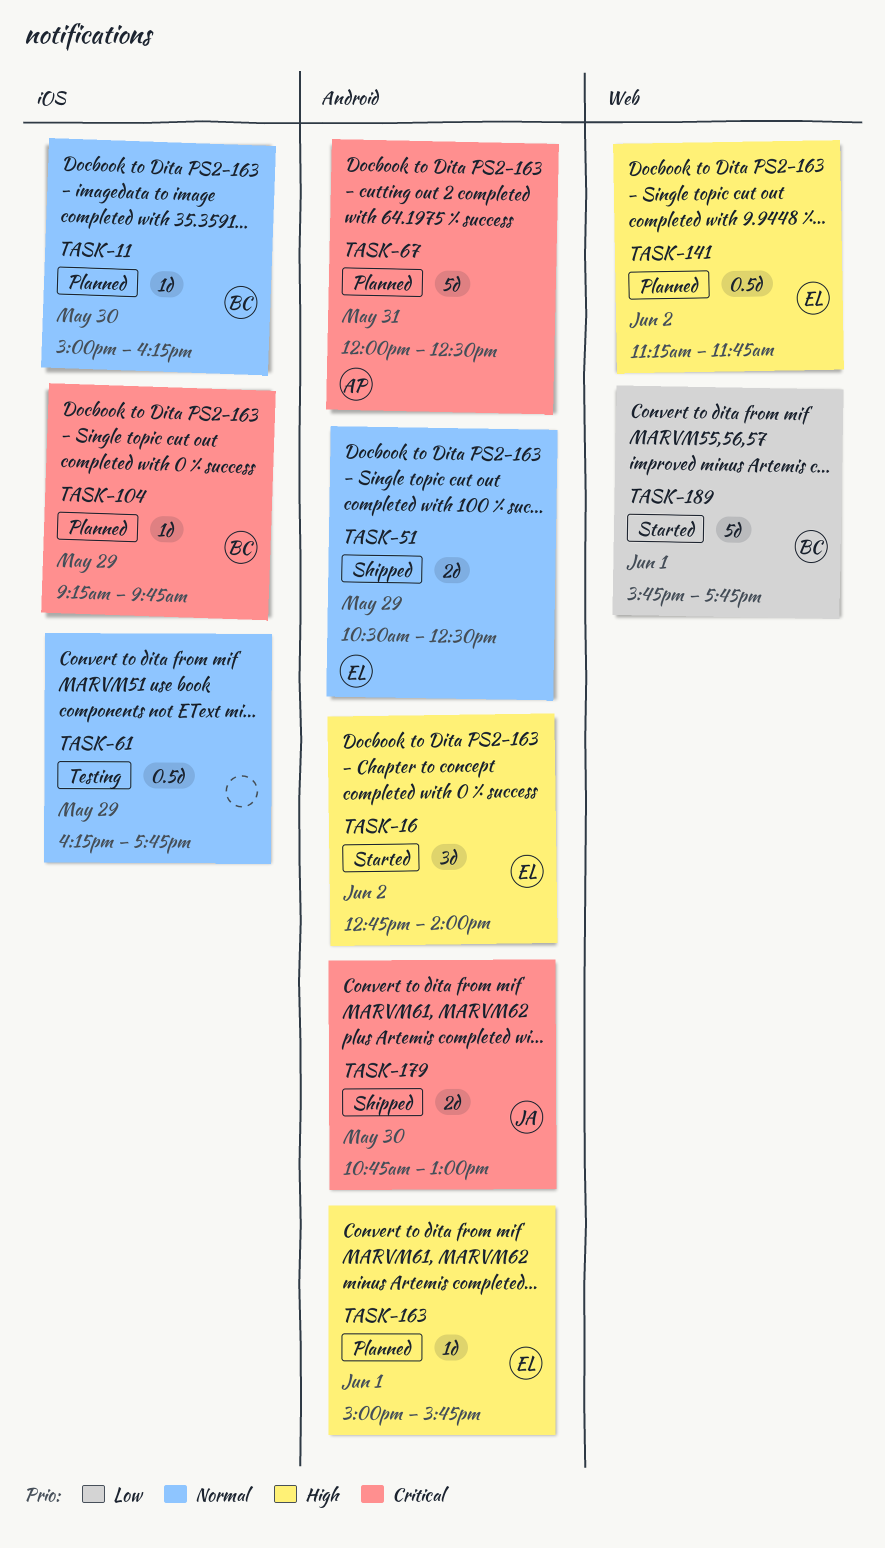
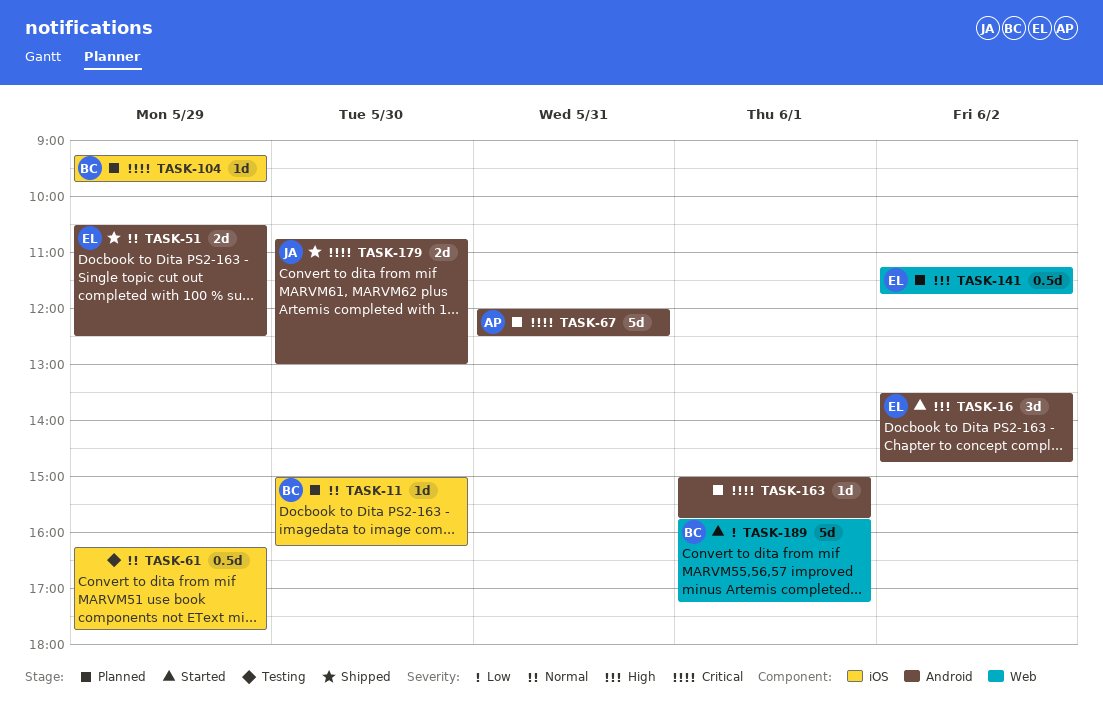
TASK-16, begins: 12:45 -> 13:30
TASK-16, ends: 14:00 -> 14:45
TASK-163, owner: EL -> none
TASK-163, priority: High -> Critical
TASK-189, ends: 17:45 -> 17:15

